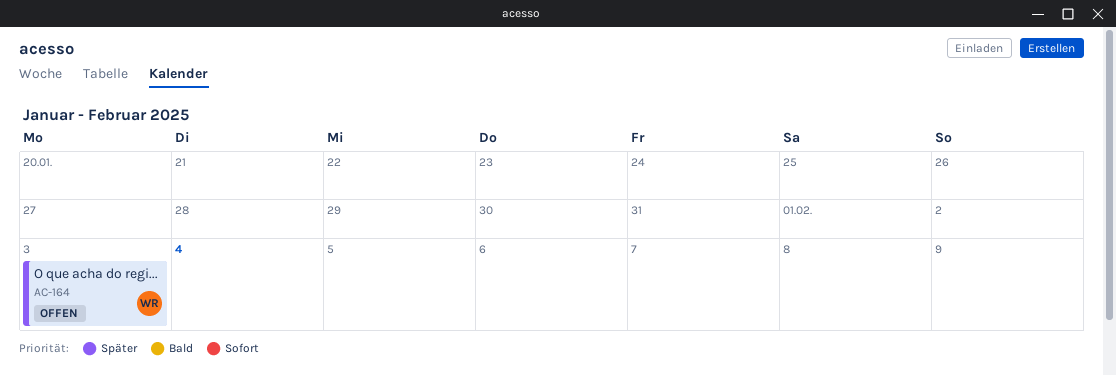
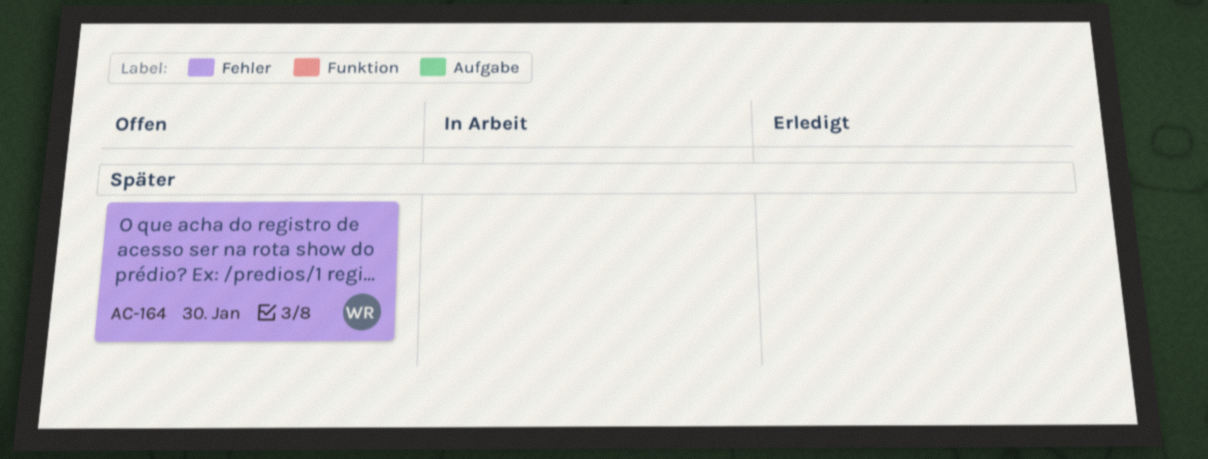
AC-164, due: Feb 3 -> Jan 30

